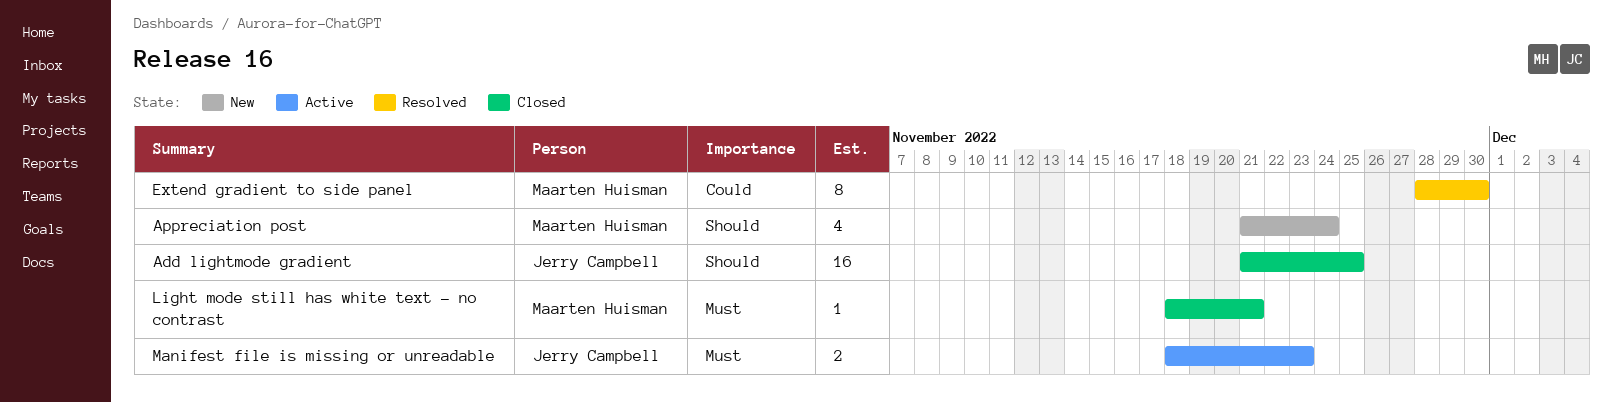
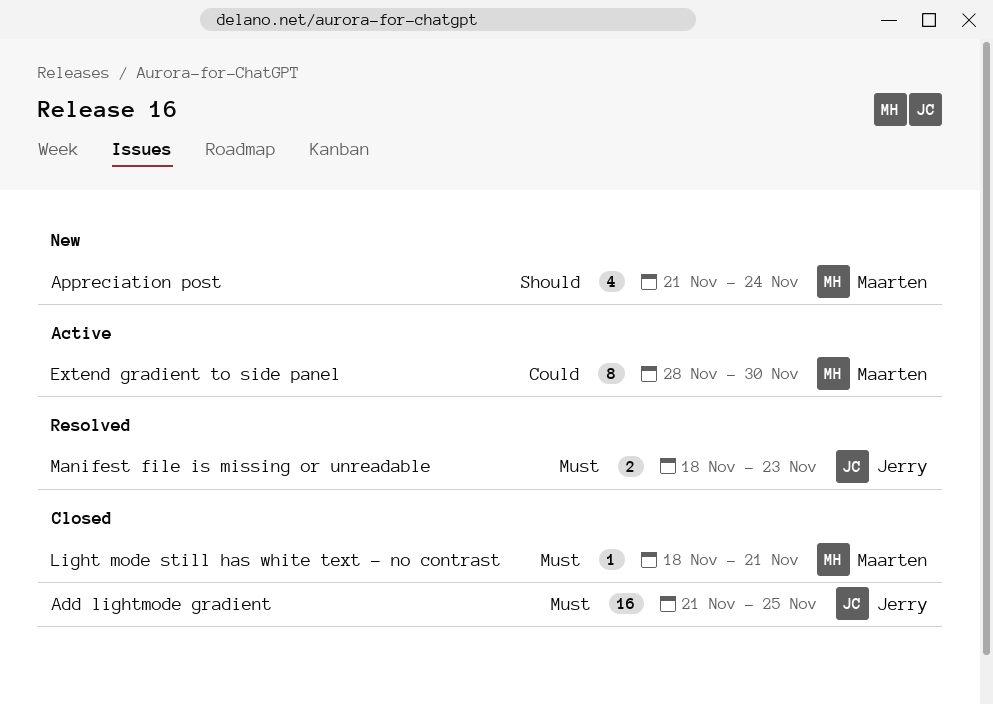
Add lightmode gradient, priority: Should -> Must
Extend gradient to side panel, status: Resolved -> Active
Manifest file is missing or unreadable, status: Active -> Resolved

